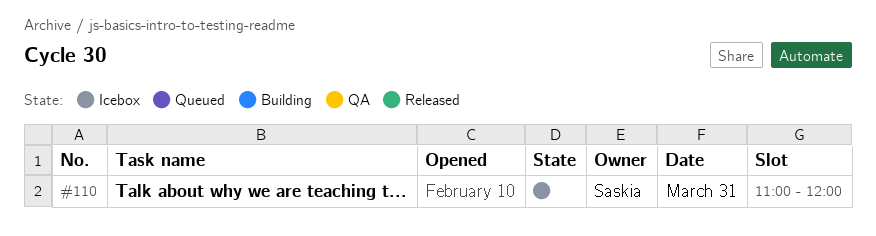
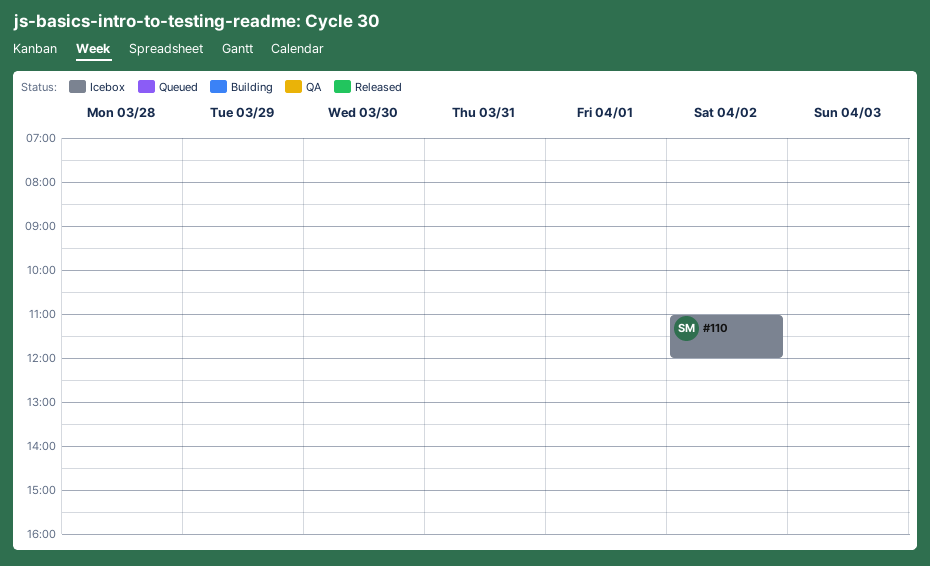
#110, day: Mar 31 -> Apr 2

